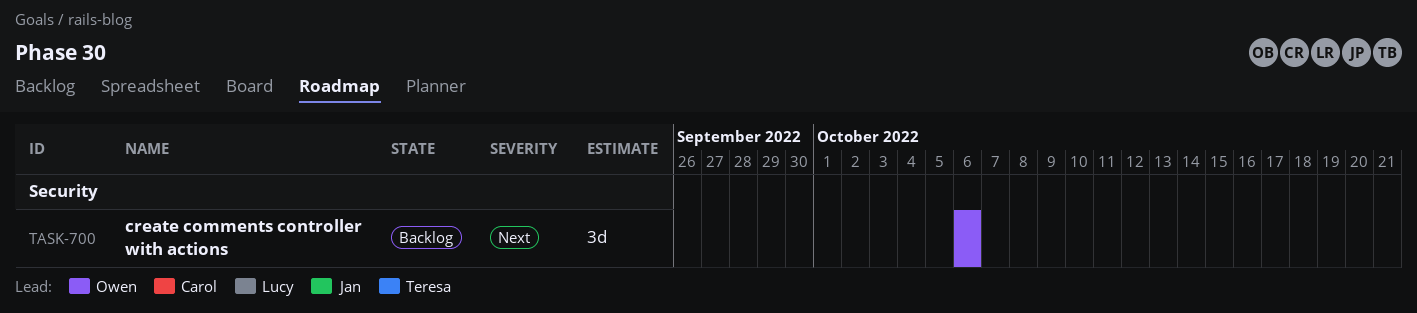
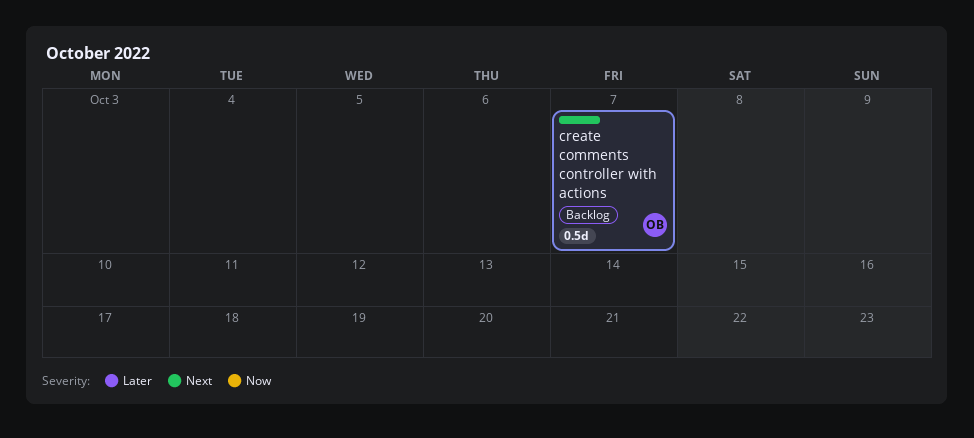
create comments controller with actions, estimate: 3d -> 0.5d
create comments controller with actions, due: Oct 6 -> Oct 7

